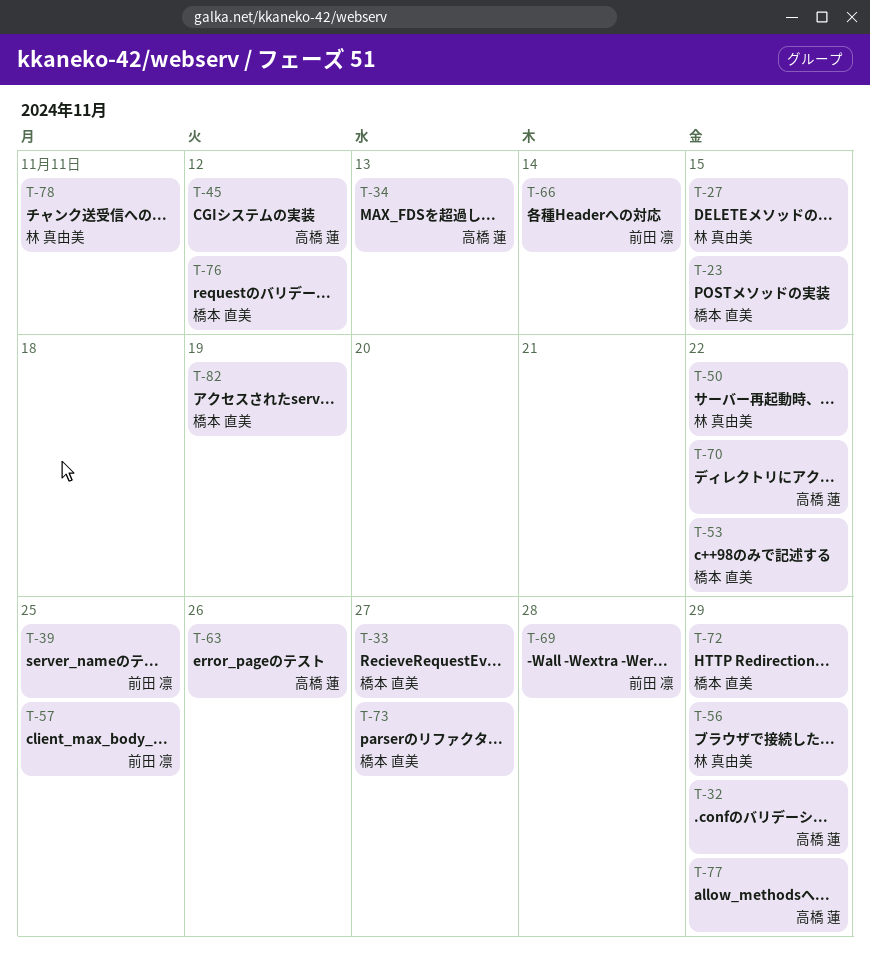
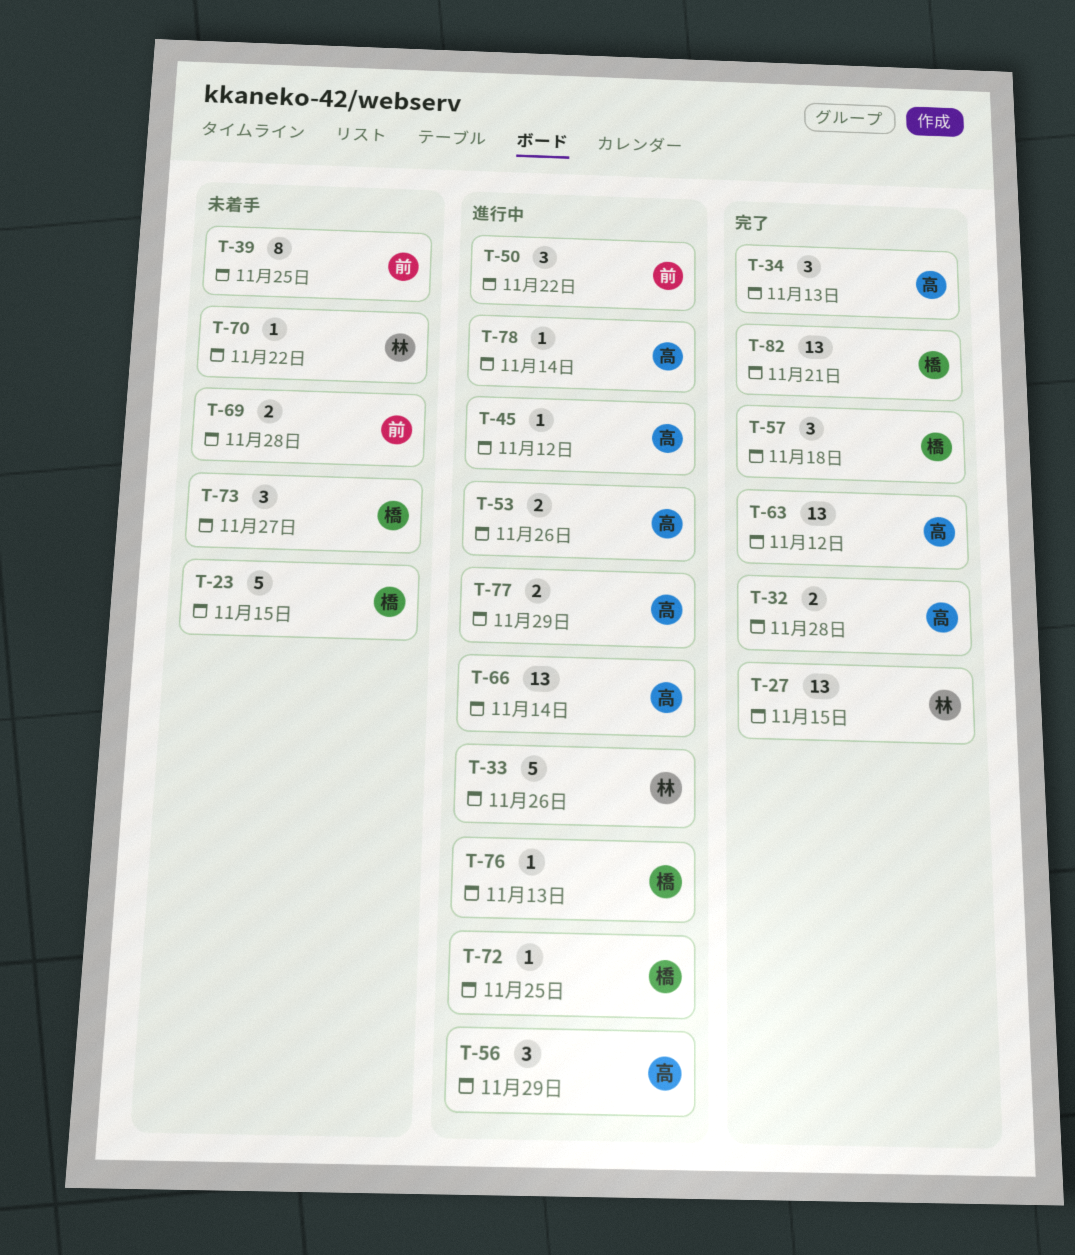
T-32, due: Nov 29 -> Nov 28
T-33, owner: 橋本 直美 -> 林 真由美
T-33, due: Nov 27 -> Nov 26
T-50, owner: 林 真由美 -> 前田 凛
T-53, owner: 橋本 直美 -> 高橋 蓮
T-53, due: Nov 22 -> Nov 26
T-56, owner: 林 真由美 -> 高橋 蓮
T-57, owner: 前田 凛 -> 橋本 直美
T-57, due: Nov 25 -> Nov 18
T-63, due: Nov 26 -> Nov 12
T-66, owner: 前田 凛 -> 高橋 蓮
T-70, owner: 高橋 蓮 -> 林 真由美
T-72, due: Nov 29 -> Nov 25
T-76, due: Nov 12 -> Nov 13
T-78, owner: 林 真由美 -> 高橋 蓮
T-78, due: Nov 11 -> Nov 14
T-82, due: Nov 19 -> Nov 21

